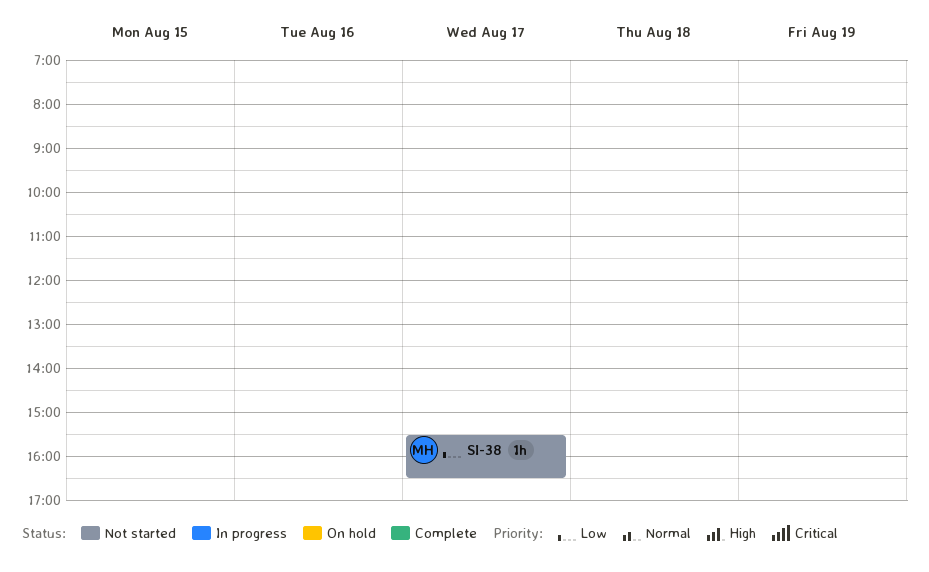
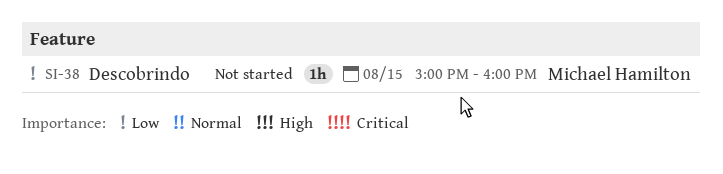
SI-38, day: Aug 17 -> Aug 15
SI-38, begins: 15:30 -> 15:00
SI-38, ends: 16:30 -> 16:00

